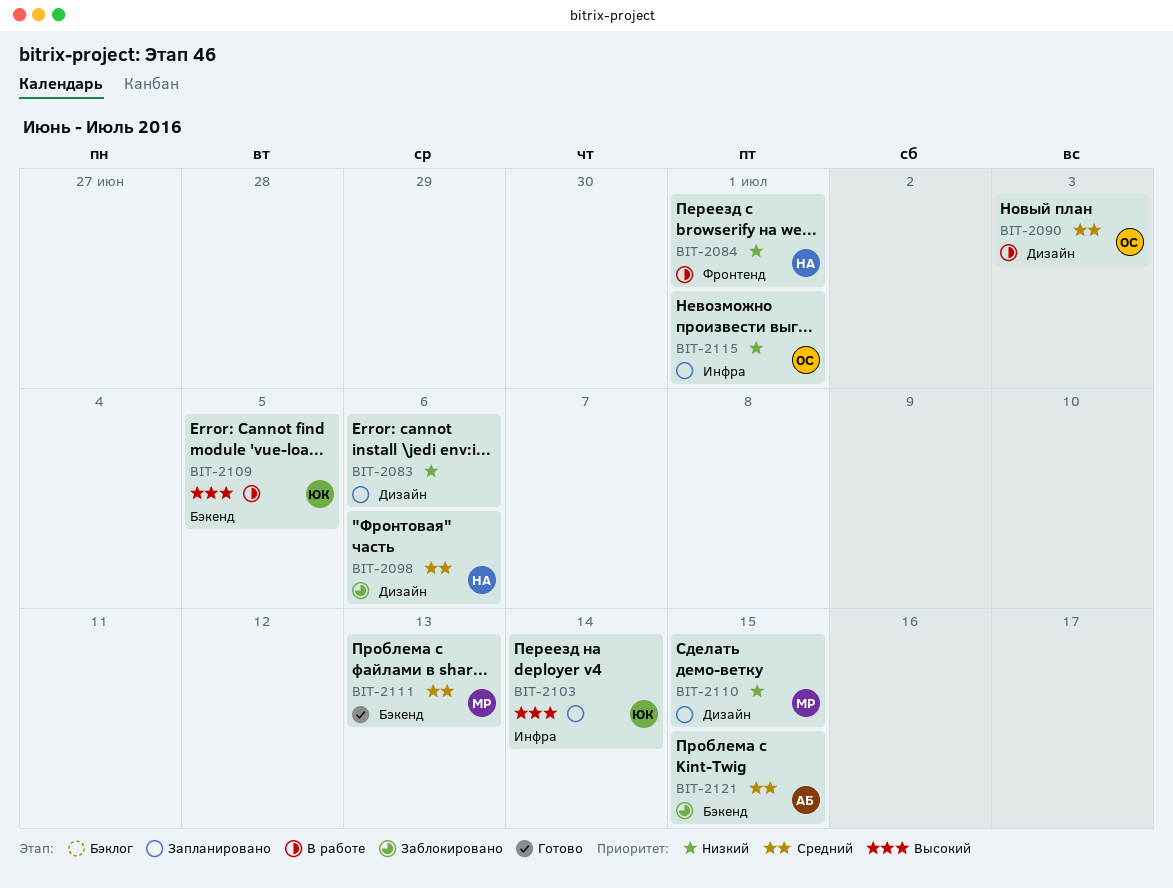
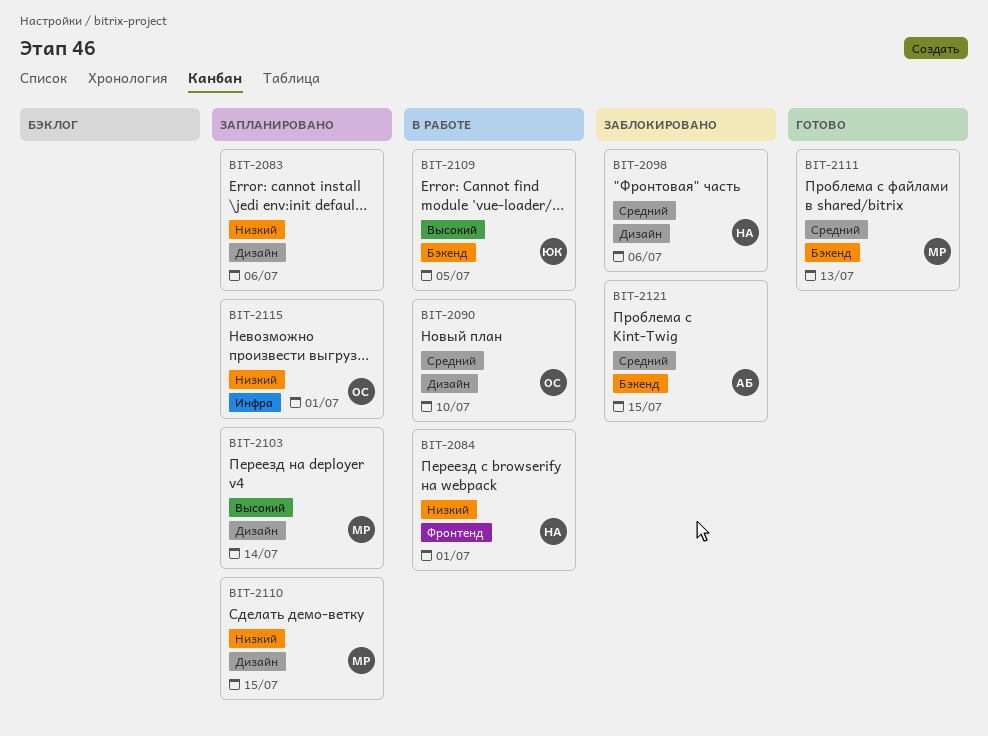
BIT-2090, due: Jul 3 -> Jul 10
BIT-2103, owner: ЮК -> МР
BIT-2103, label: Инфра -> Дизайн

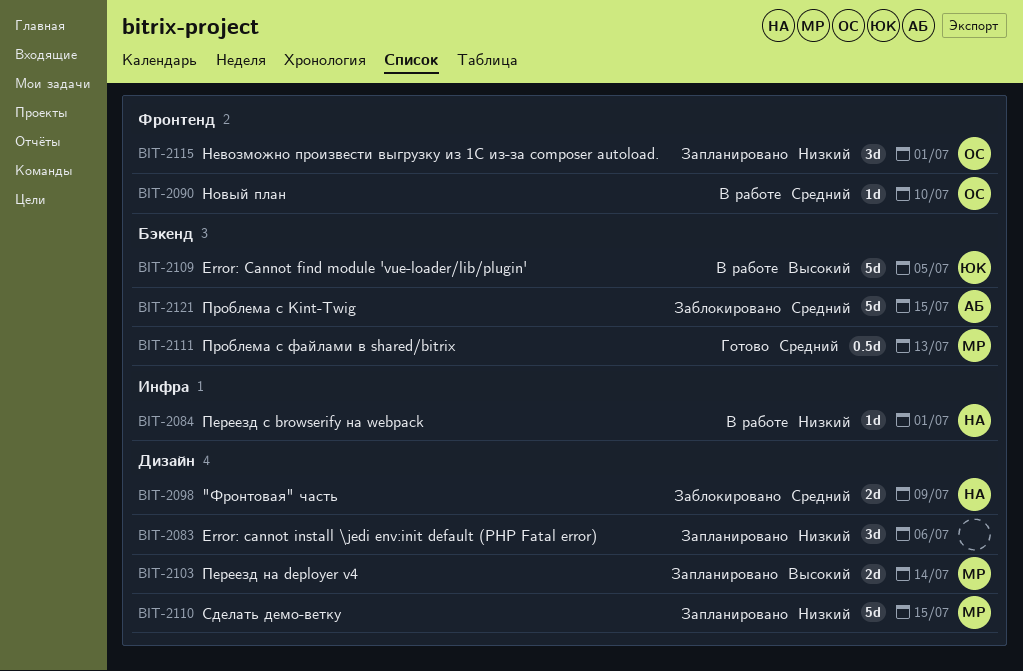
BIT-2084, label: Фронтенд -> Инфра
BIT-2090, label: Дизайн -> Фронтенд
BIT-2098, due: Jul 6 -> Jul 9
BIT-2115, label: Инфра -> Фронтенд

